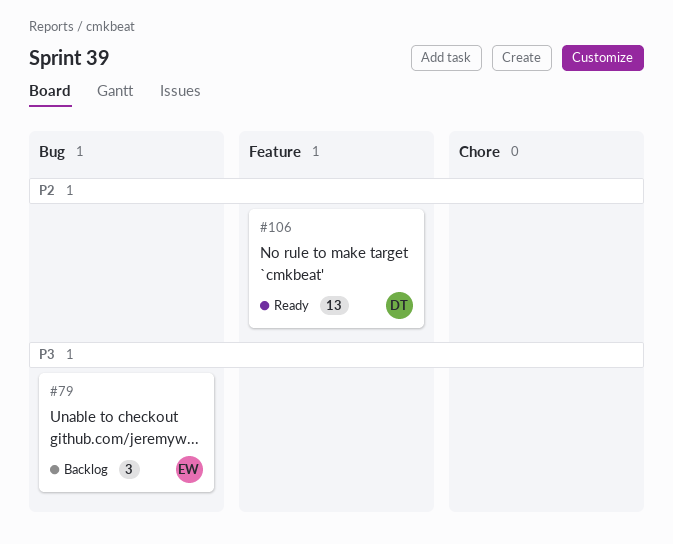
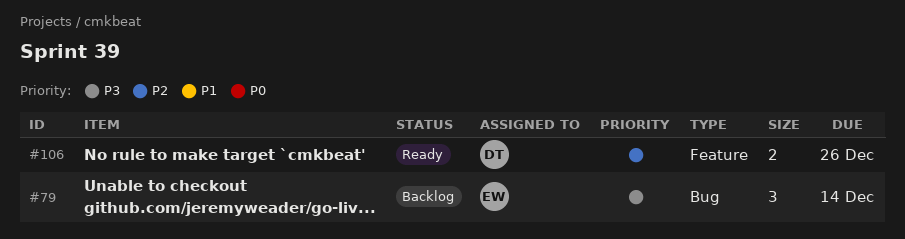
#106, estimate: 13 -> 2

